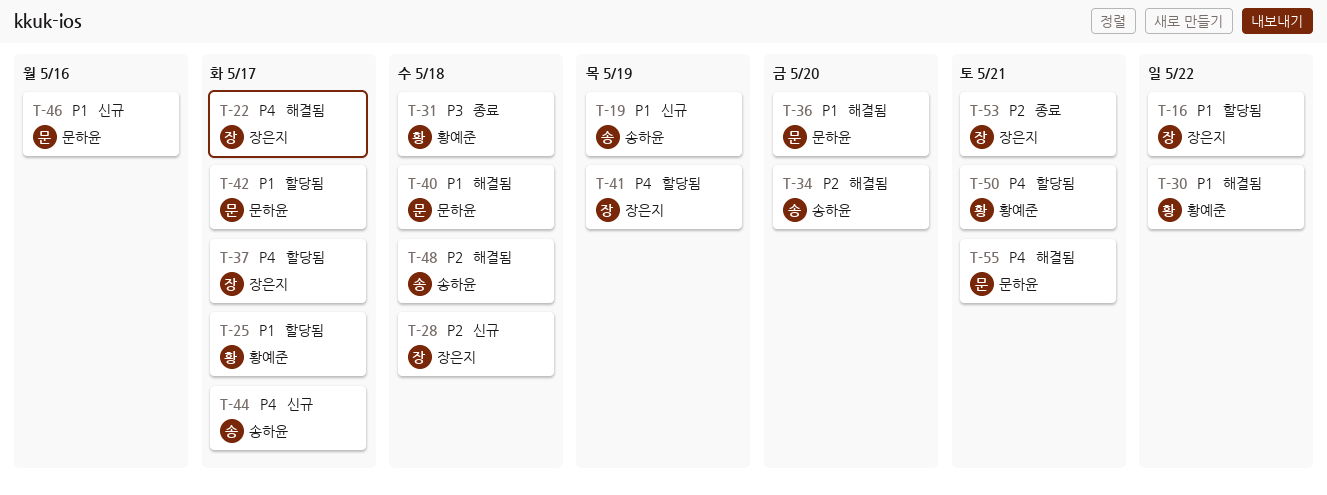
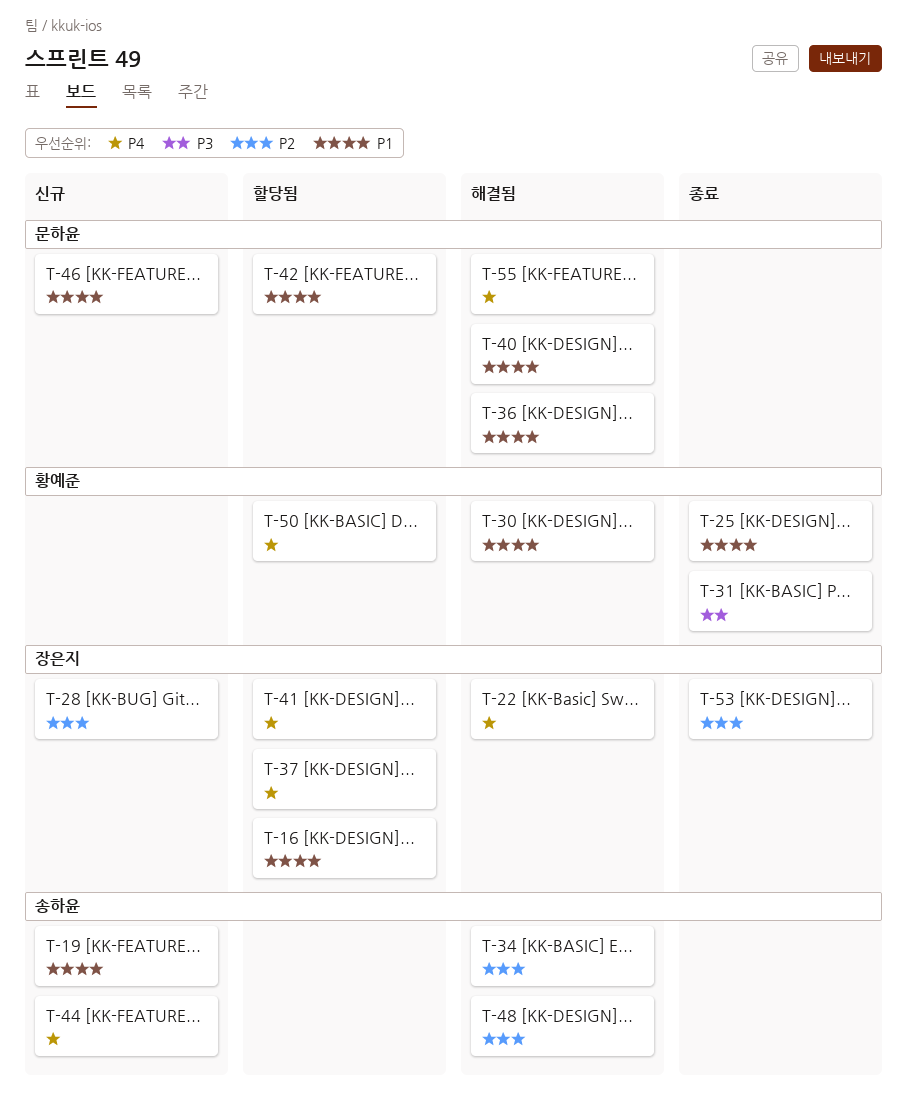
T-25, status: 할당됨 -> 종료

